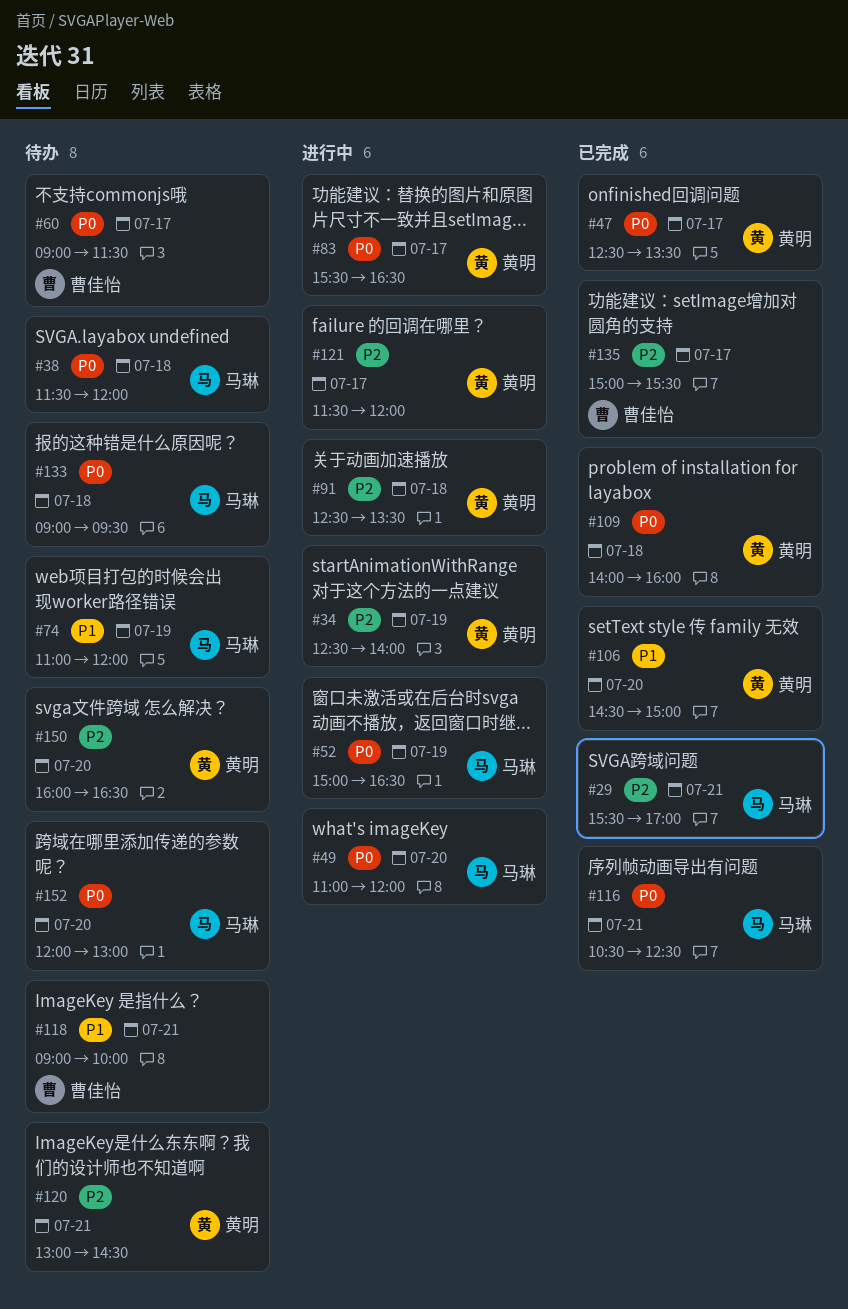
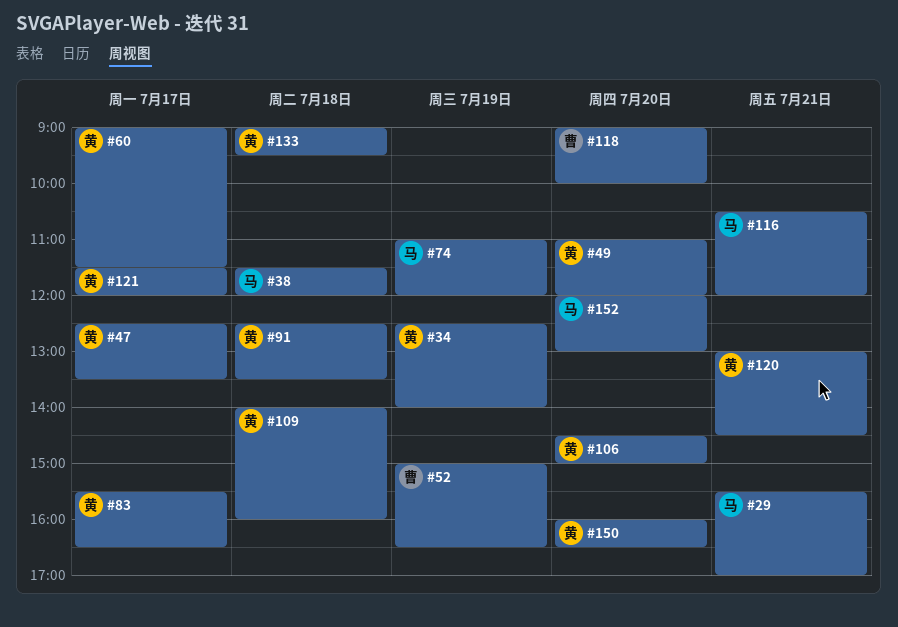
#49, owner: 马琳 -> 黄明
#52, owner: 马琳 -> 曹佳怡
#60, owner: 曹佳怡 -> 黄明
#116, ends: 12:30 -> 12:00
#118, day: Jul 21 -> Jul 20
#133, owner: 马琳 -> 黄明
#135: present -> none

